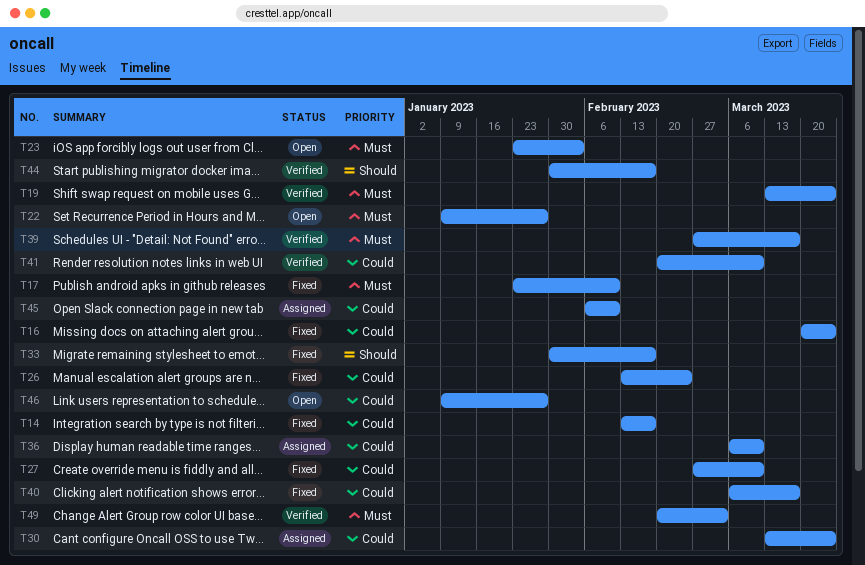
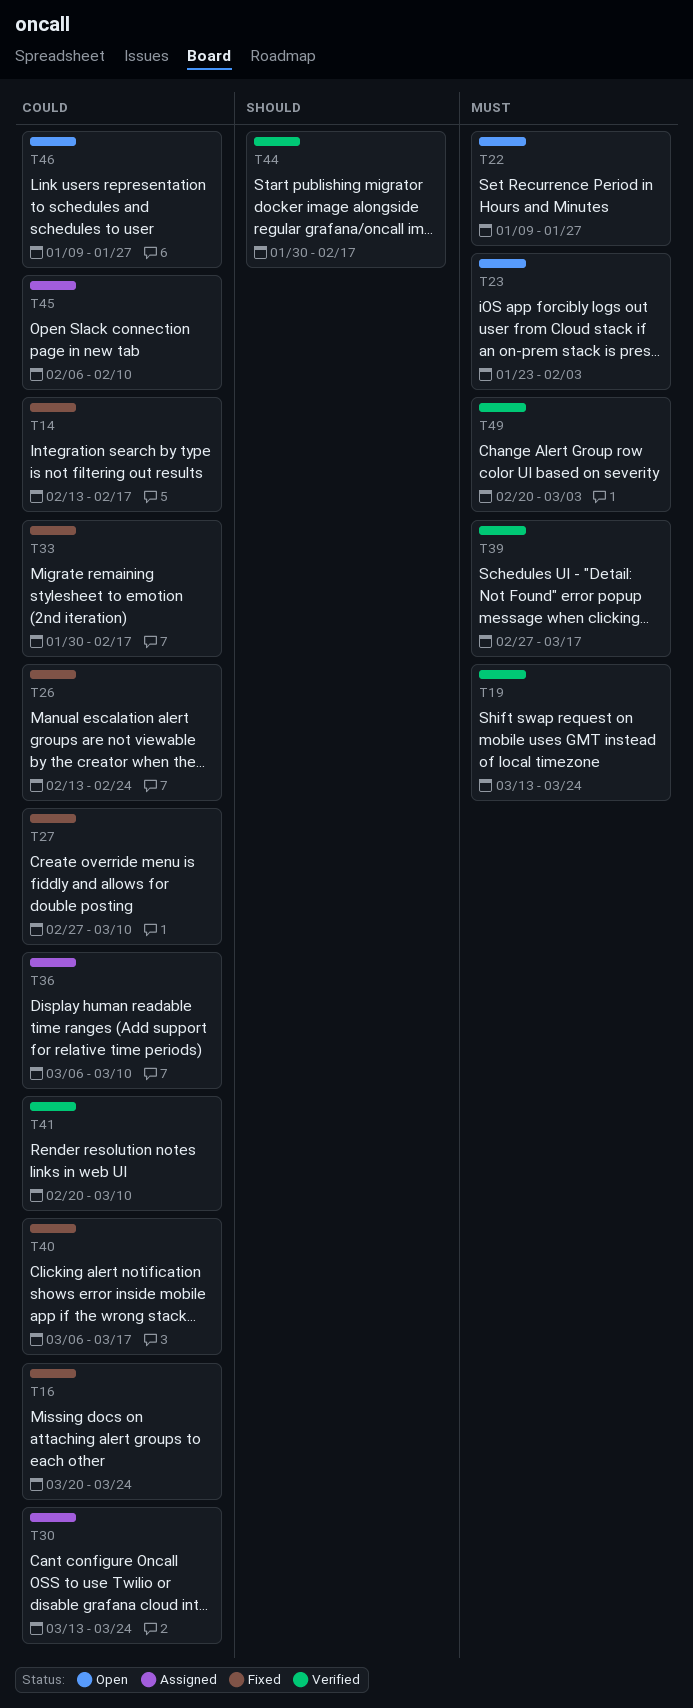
T17: present -> none
T33, priority: Should -> Could

